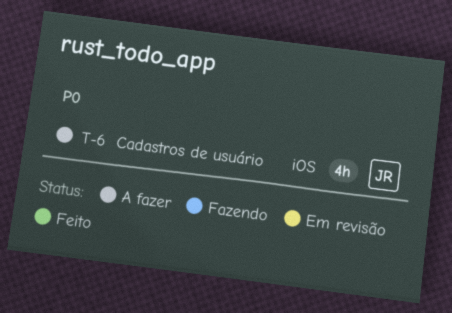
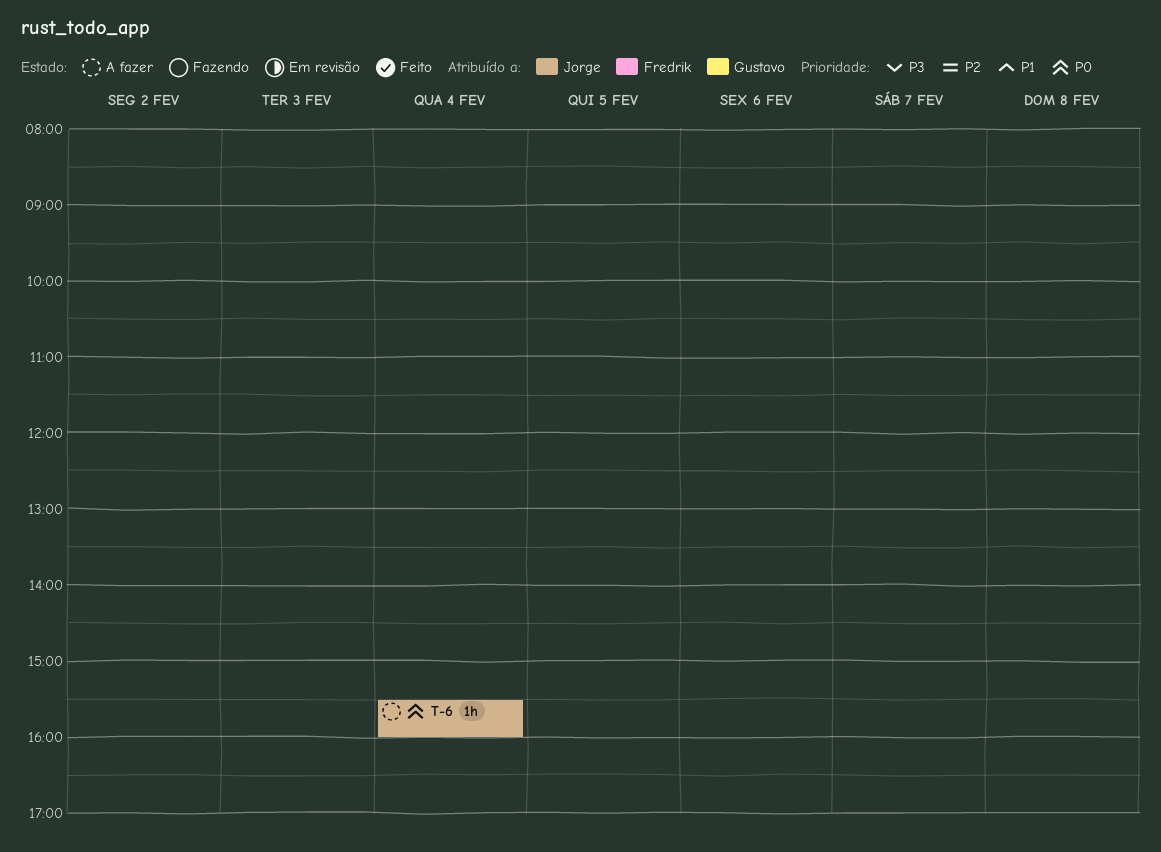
T-6, estimate: 4h -> 1h

